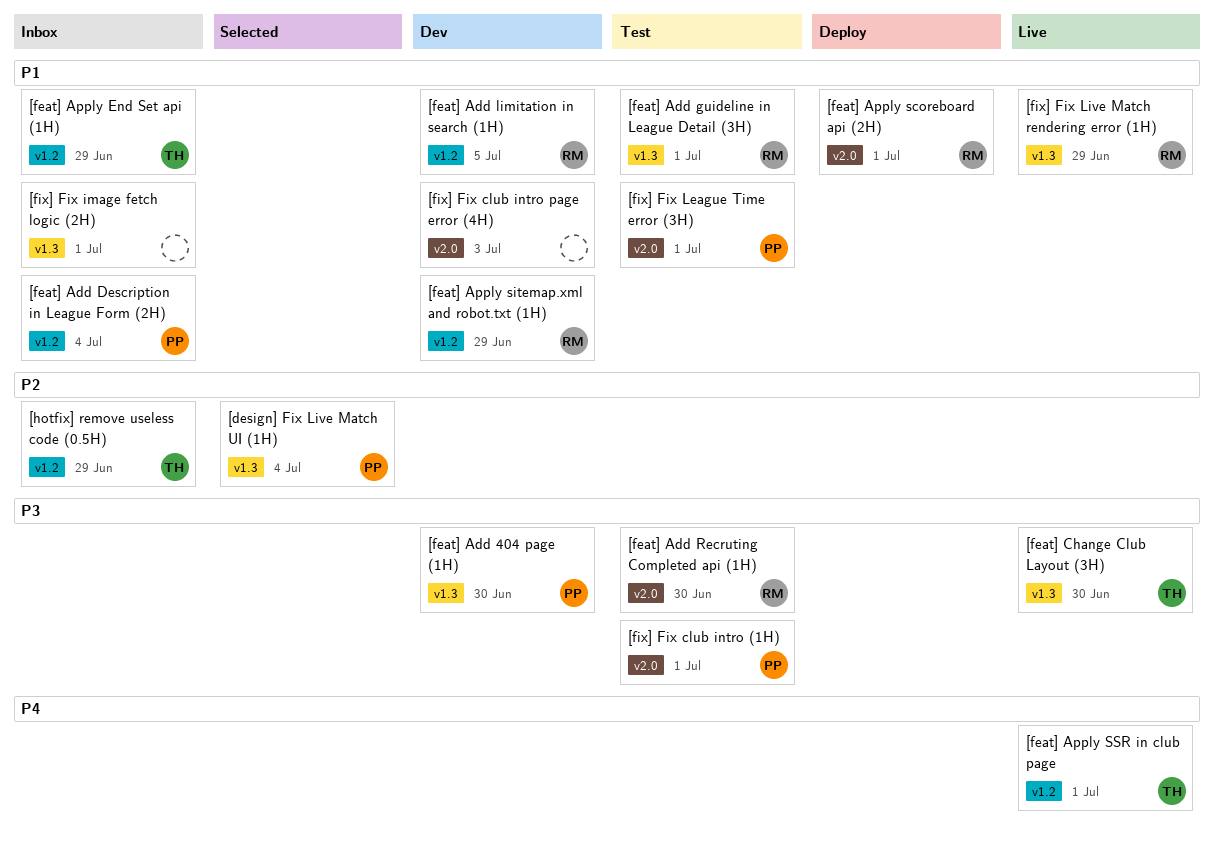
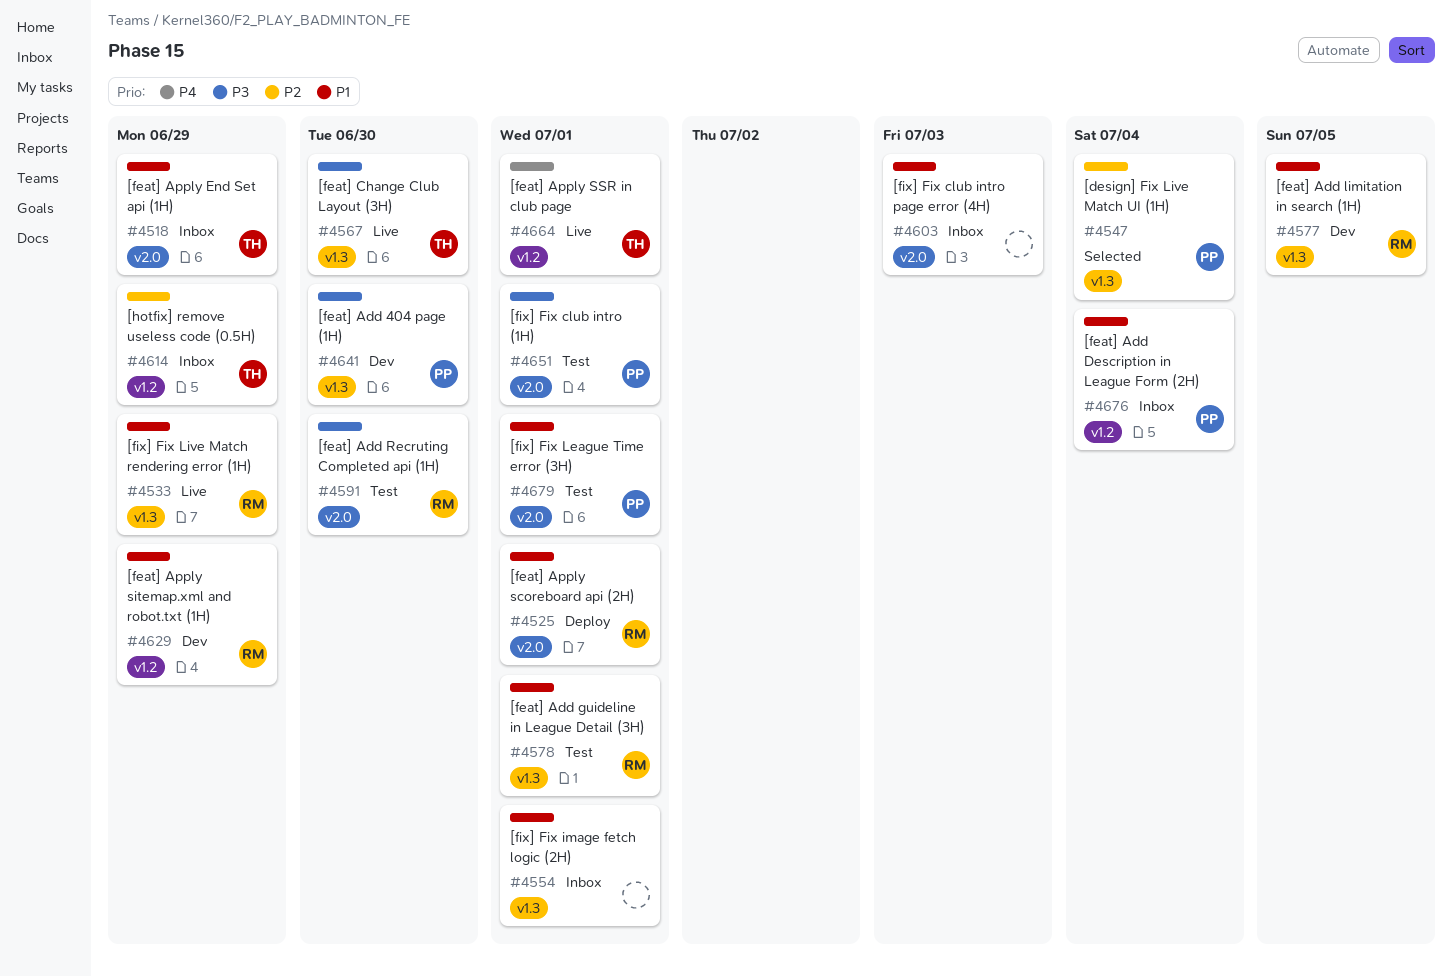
[feat] Add limitation in search (1H), label: v1.2 -> v1.3
[feat] Apply End Set api (1H), label: v1.2 -> v2.0
[fix] Fix club intro page error (4H), status: Dev -> Inbox

